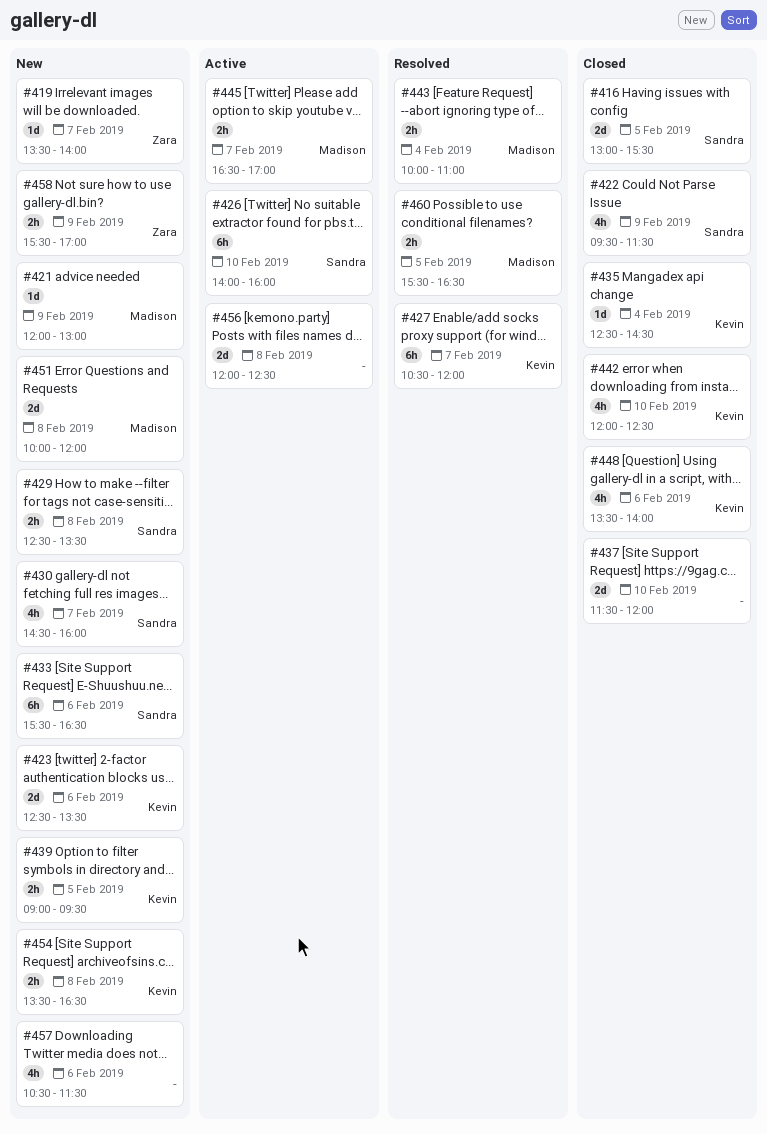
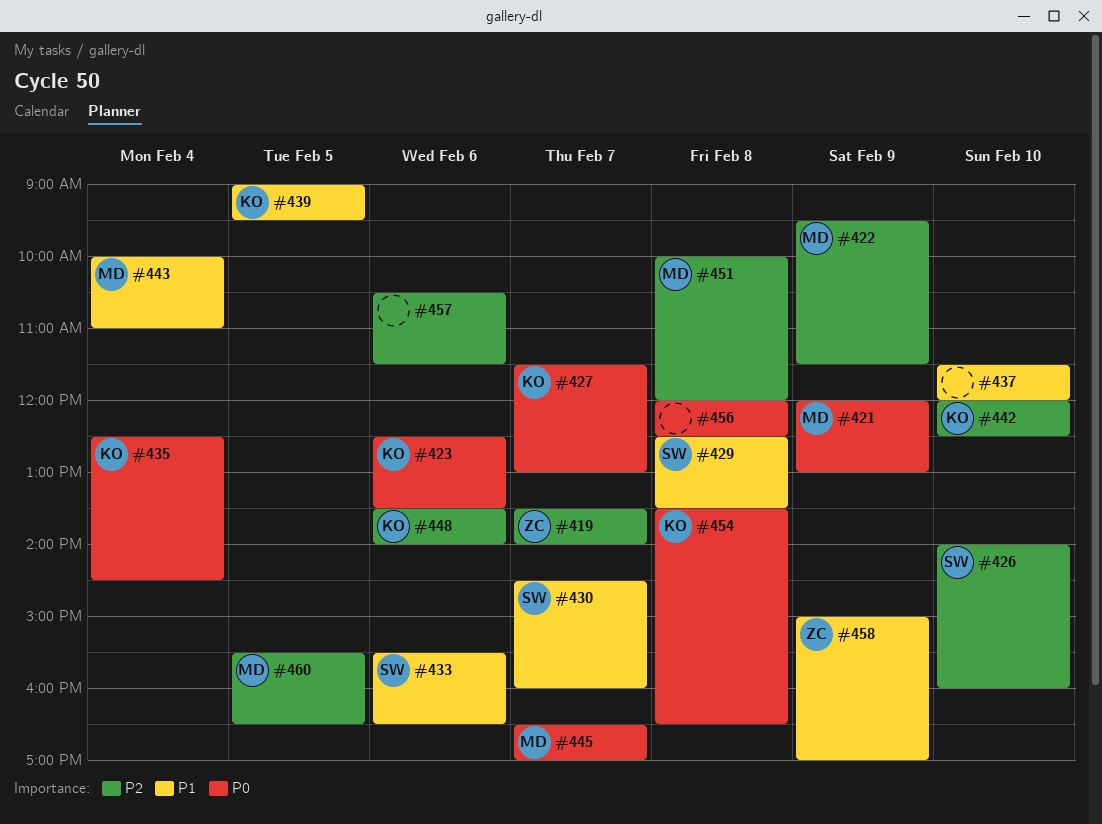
#416: present -> none
#422, owner: Sandra -> Madison
#427, begins: 10:30 -> 11:30
#427, ends: 12:00 -> 13:00
#458, begins: 15:30 -> 15:00

